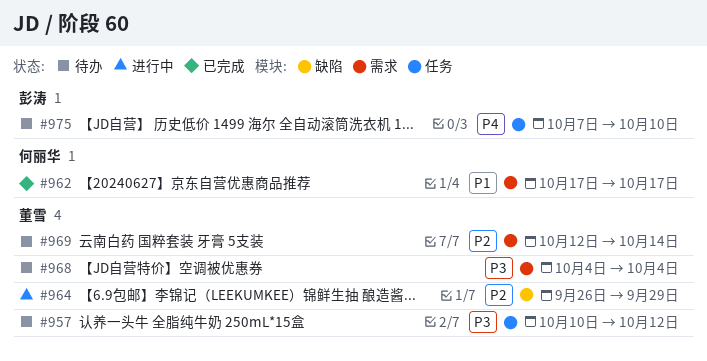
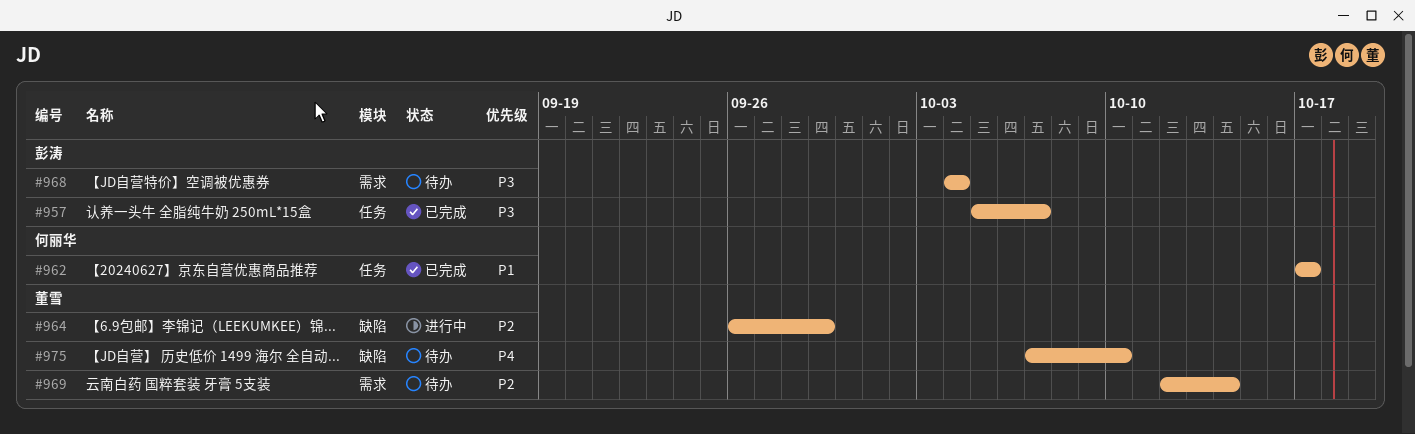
#957, status: 待办 -> 已完成
#957, owner: 董雪 -> 彭涛
#957, start: Oct 10 -> Oct 5
#957, due: Oct 12 -> Oct 7
#962, label: 需求 -> 任务
#968, owner: 董雪 -> 彭涛
#975, owner: 彭涛 -> 董雪
#975, label: 任务 -> 缺陷

